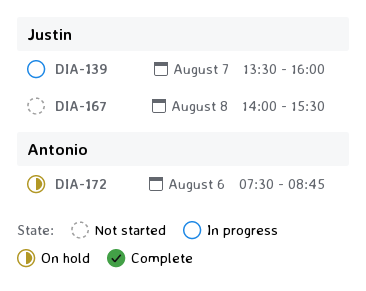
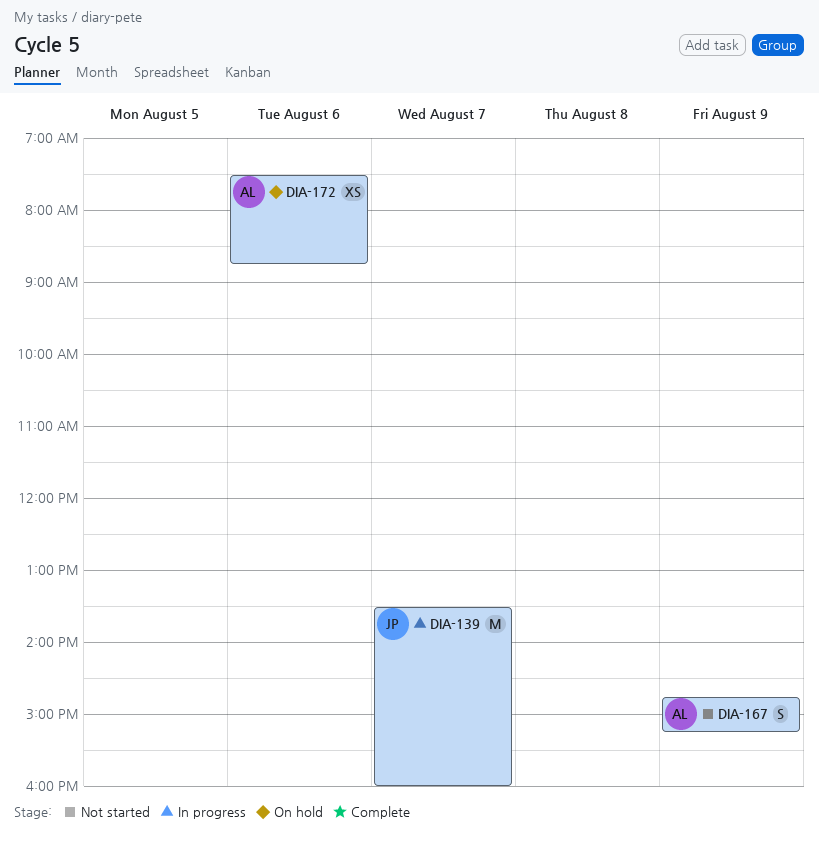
DIA-167, owner: Justin -> Antonio
DIA-167, day: Aug 8 -> Aug 9
DIA-167, begins: 14:00 -> 14:45
DIA-167, ends: 15:30 -> 15:15

